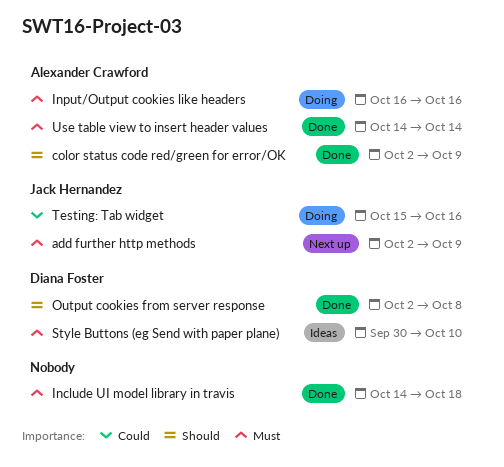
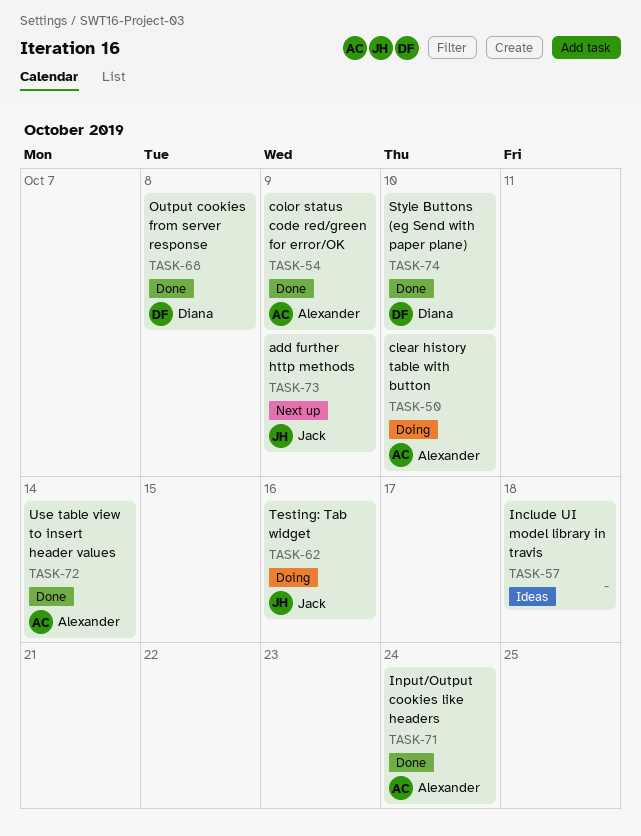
clear history table with button: none -> present
Include UI model library in travis, status: Done -> Ideas
Input/Output cookies like headers, status: Doing -> Done
Input/Output cookies like headers, due: Oct 16 -> Oct 24
Style Buttons (eg Send with paper plane), status: Ideas -> Done

